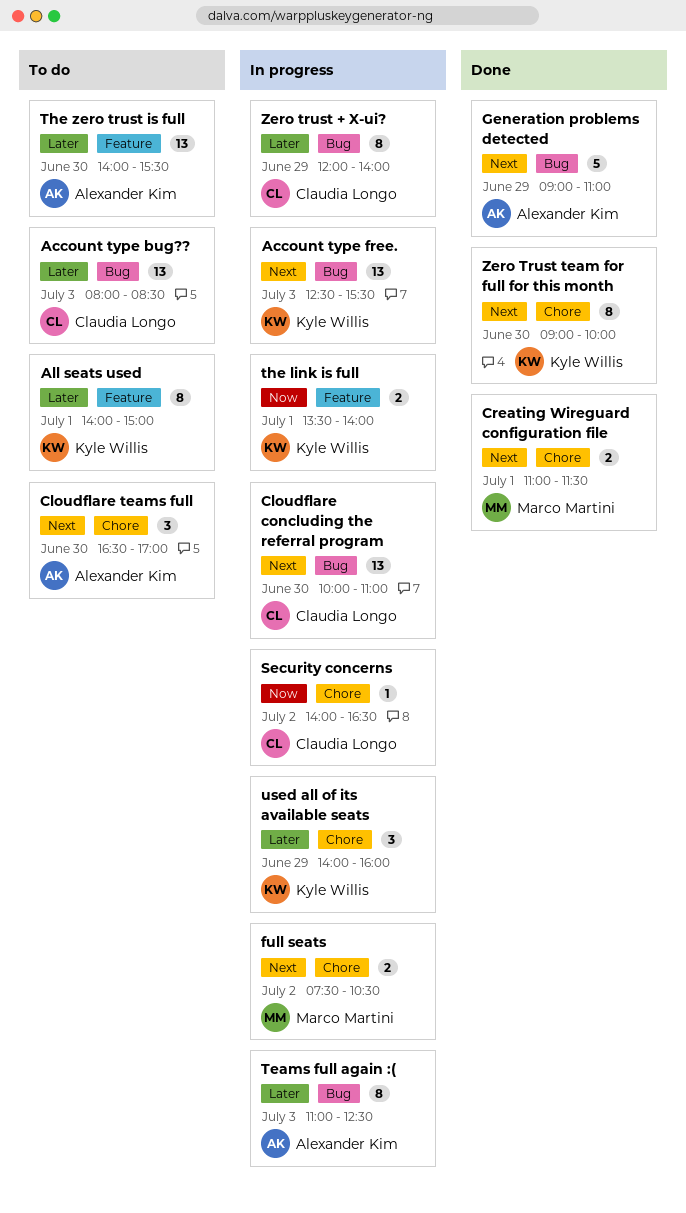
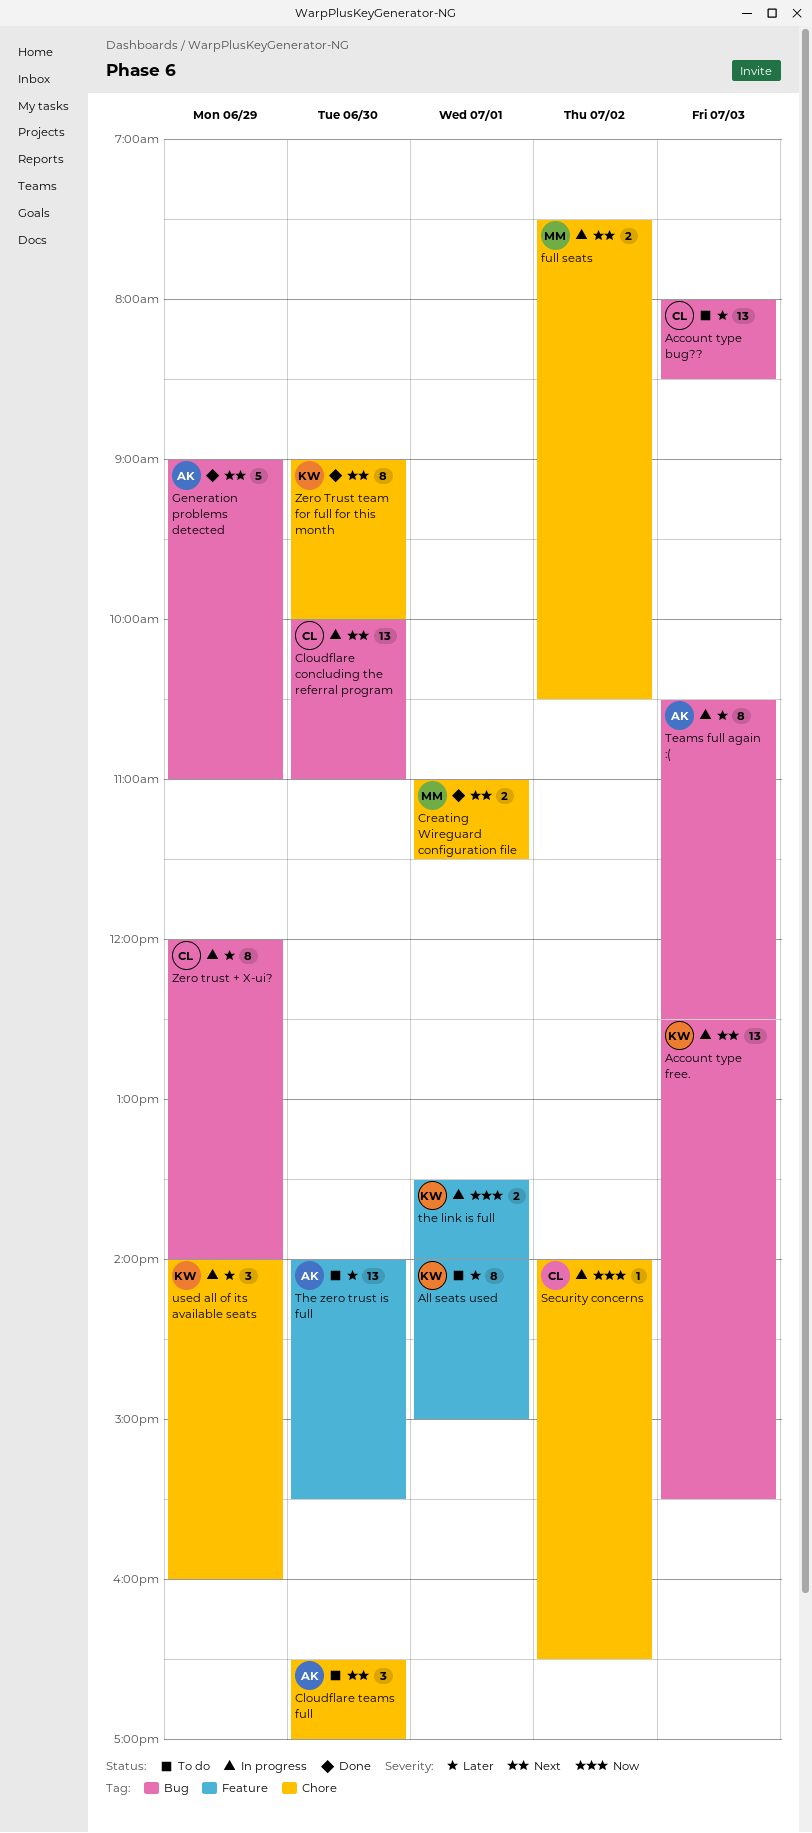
Teams full again :(, begins: 11:00 -> 10:30

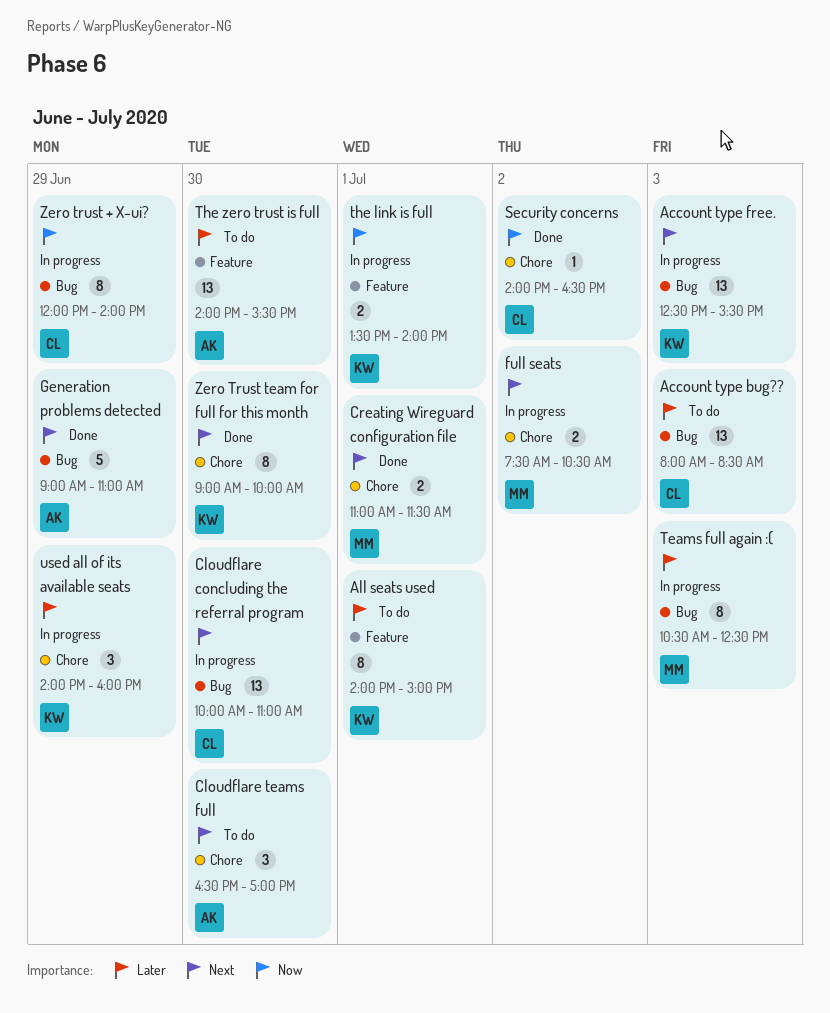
Security concerns, status: In progress -> Done
Teams full again :(, owner: AK -> MM
Zero trust + X-ui?, priority: Later -> Now

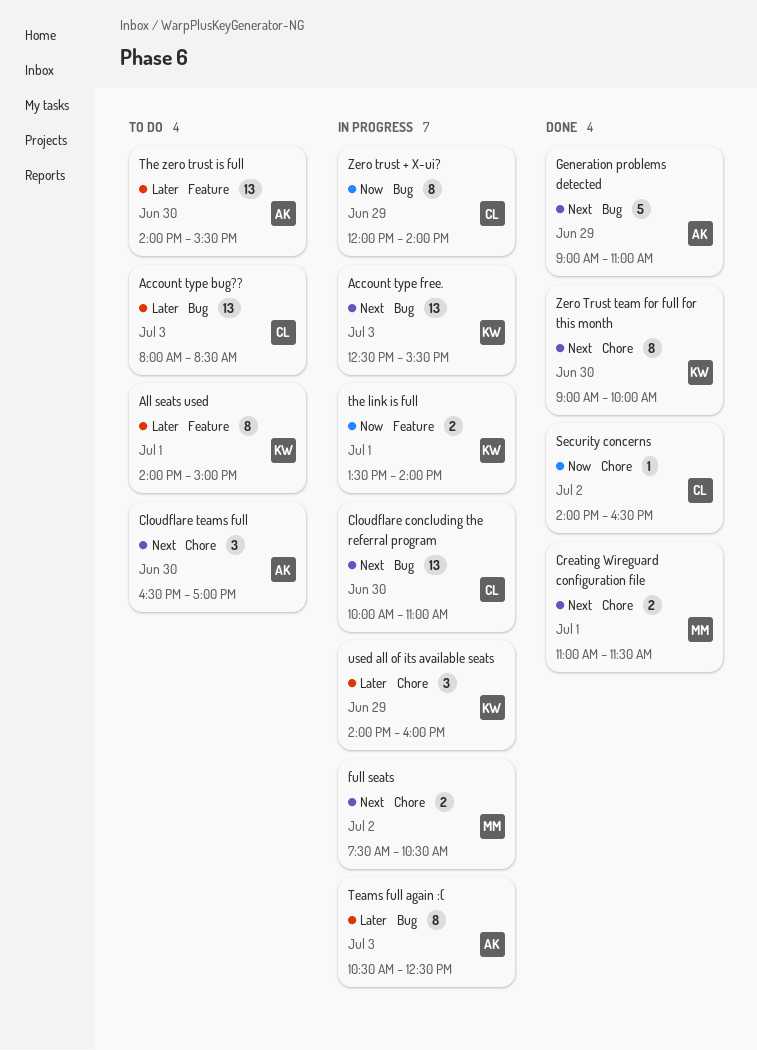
Teams full again :(, owner: MM -> AK

